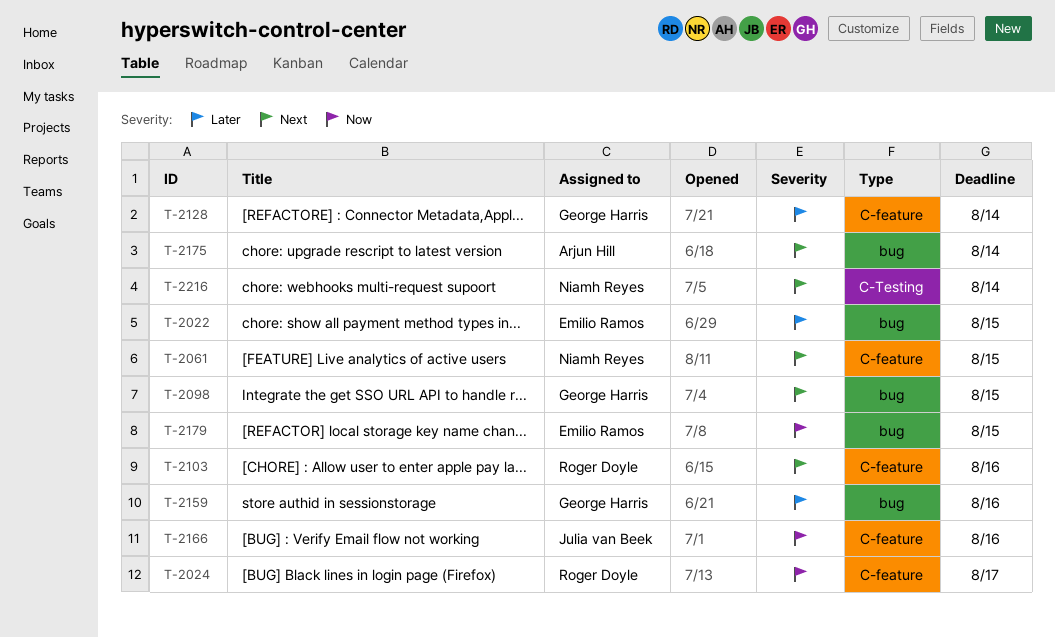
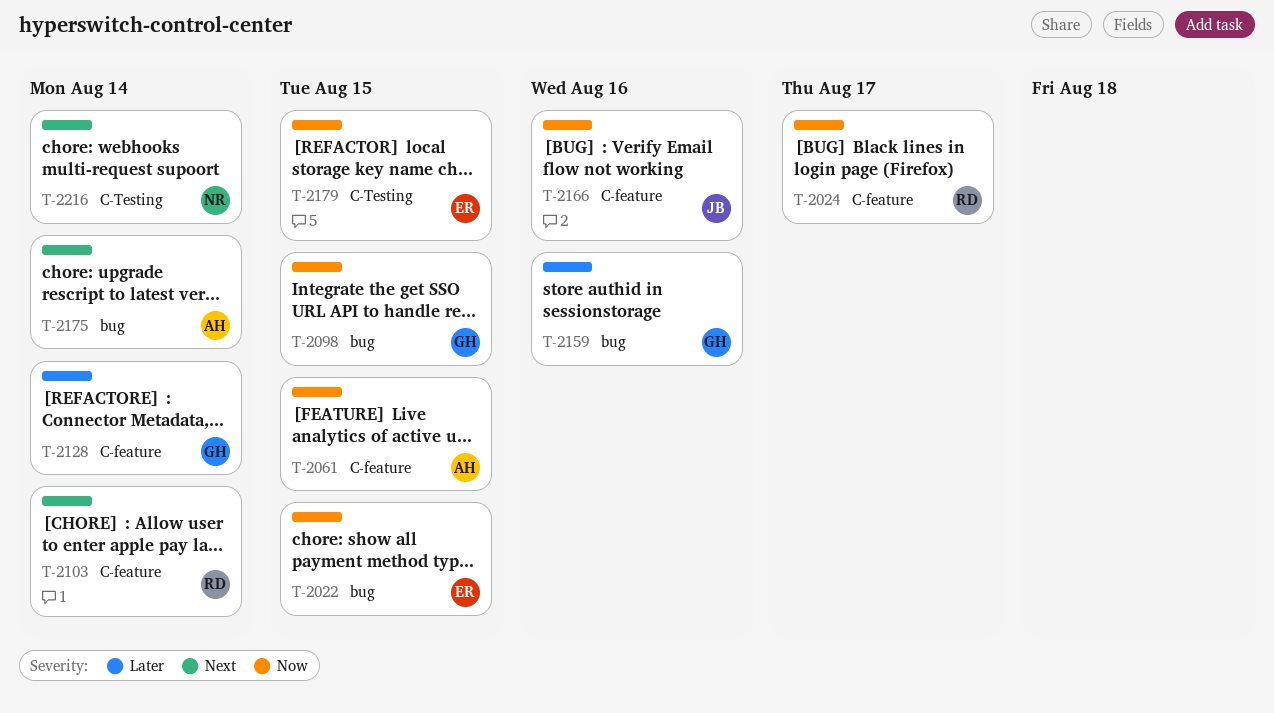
T-2022, priority: Later -> Now
T-2061, owner: Niamh Reyes -> Arjun Hill
T-2061, priority: Next -> Now
T-2098, priority: Next -> Now
T-2103, due: Aug 16 -> Aug 14
T-2179, label: bug -> C-Testing

